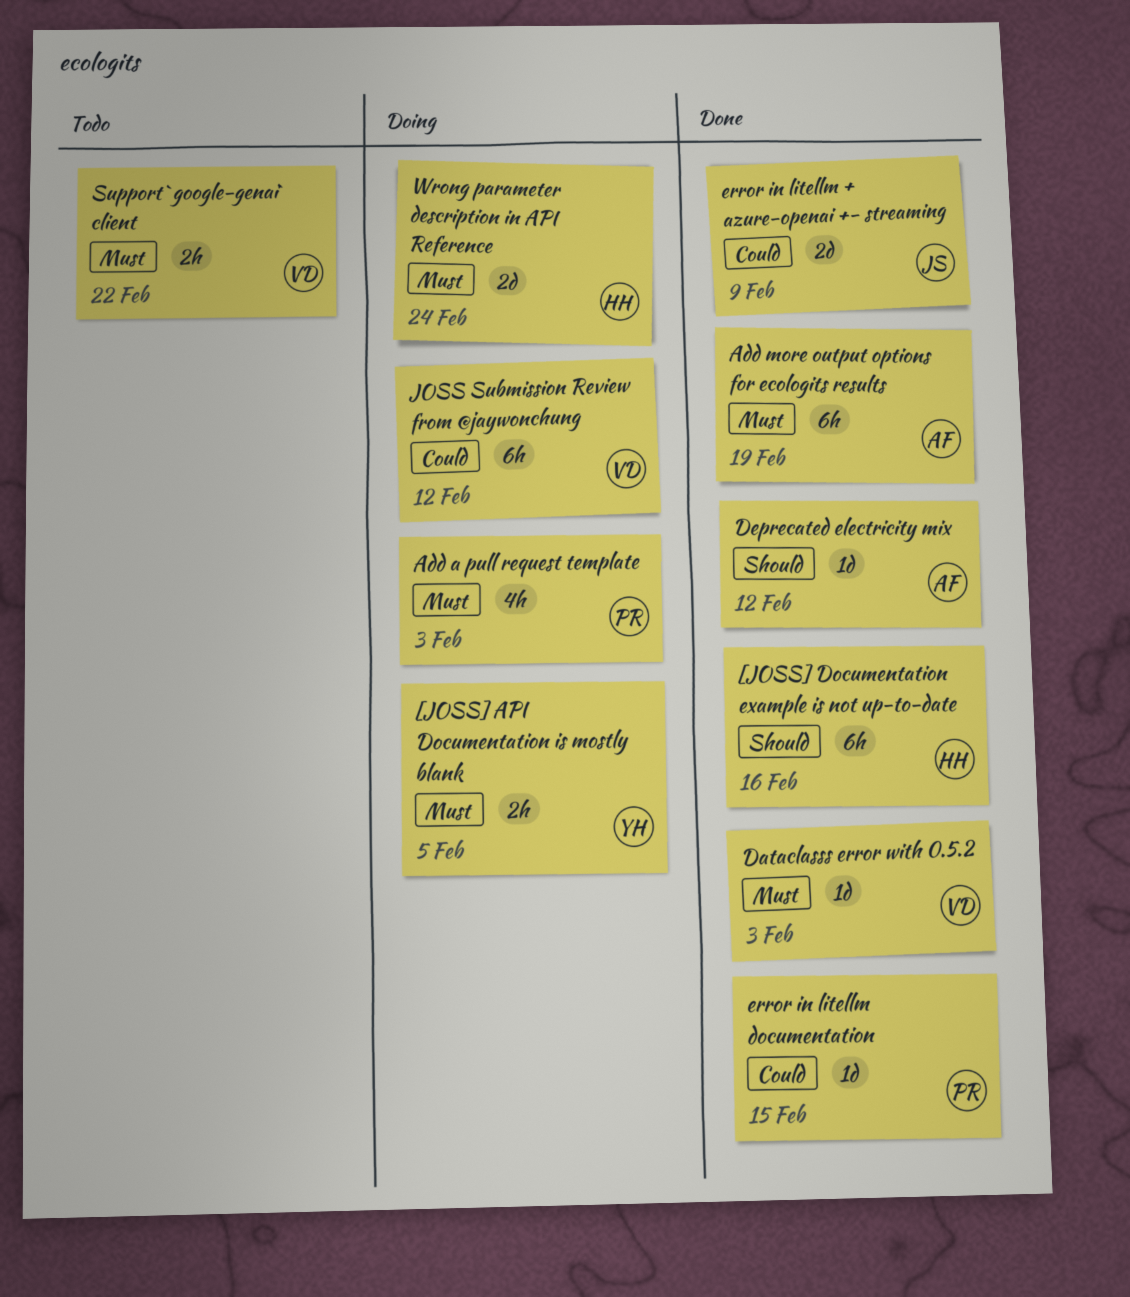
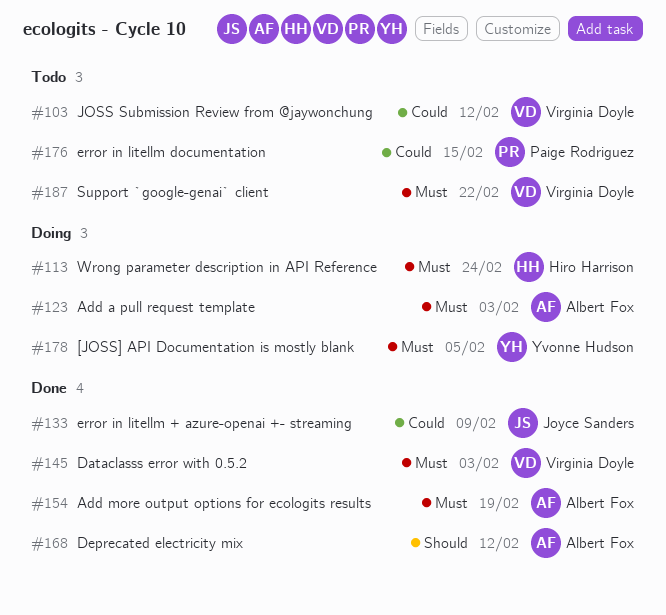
[JOSS] Documentation example is not up-to-date: present -> none
Add a pull request template, owner: Paige Rodriguez -> Albert Fox
error in litellm documentation, status: Done -> Todo
JOSS Submission Review from @jaywonchung, status: Doing -> Todo

